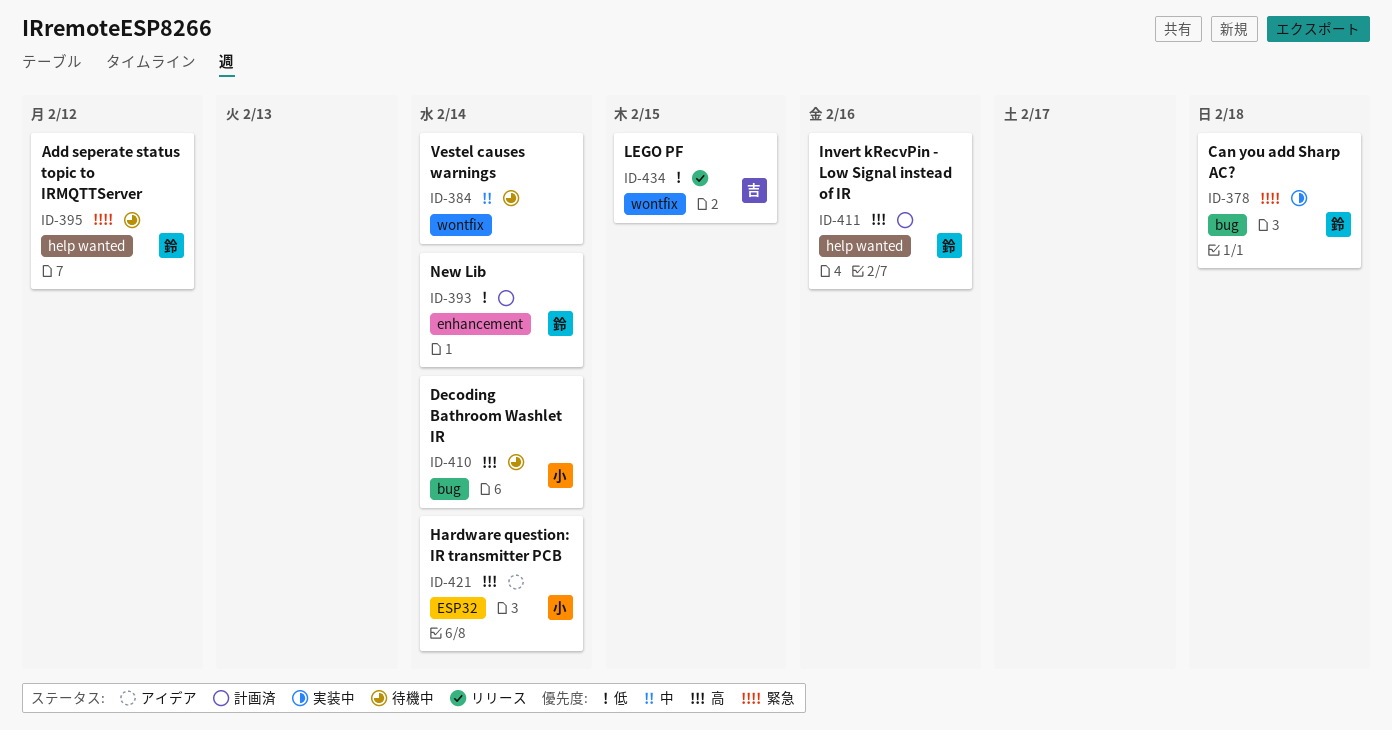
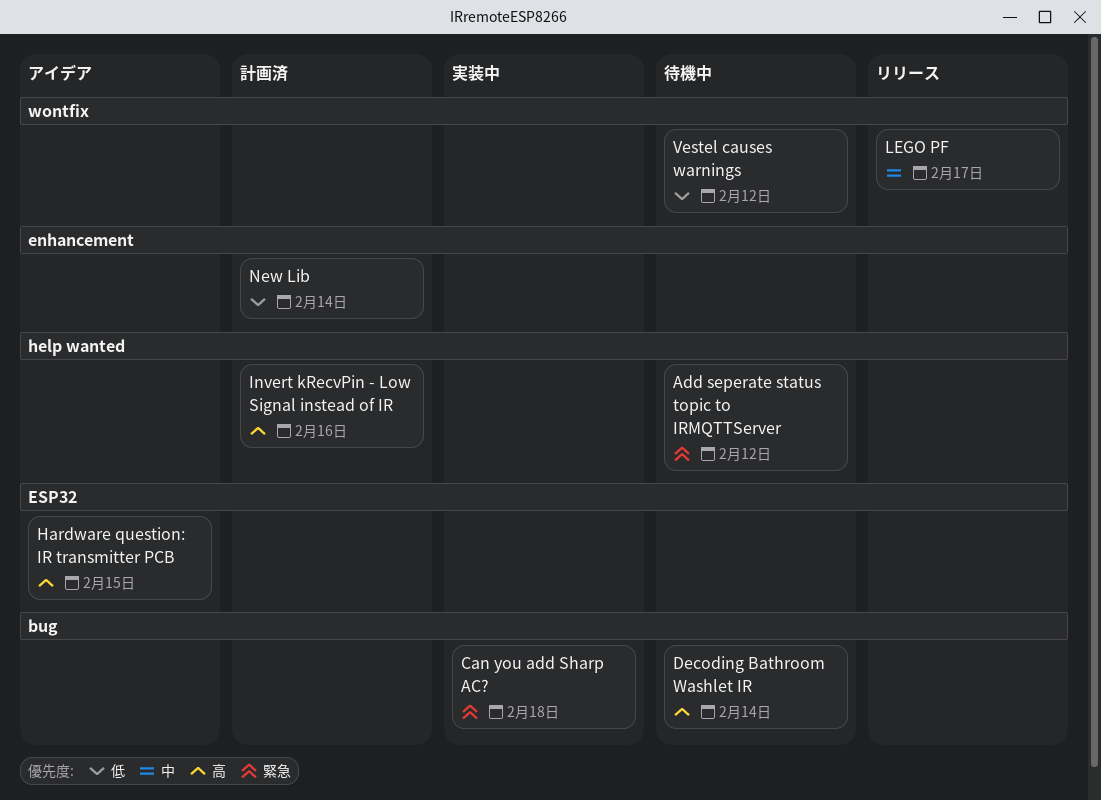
Hardware question: IR transmitter PCB, due: Feb 14 -> Feb 15
LEGO PF, priority: 低 -> 中
LEGO PF, due: Feb 15 -> Feb 17
Vestel causes warnings, priority: 中 -> 低
Vestel causes warnings, due: Feb 14 -> Feb 12

